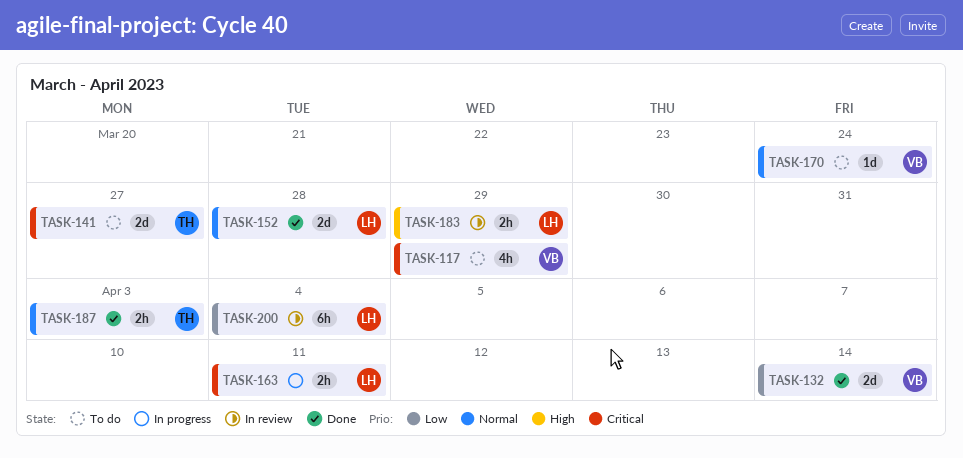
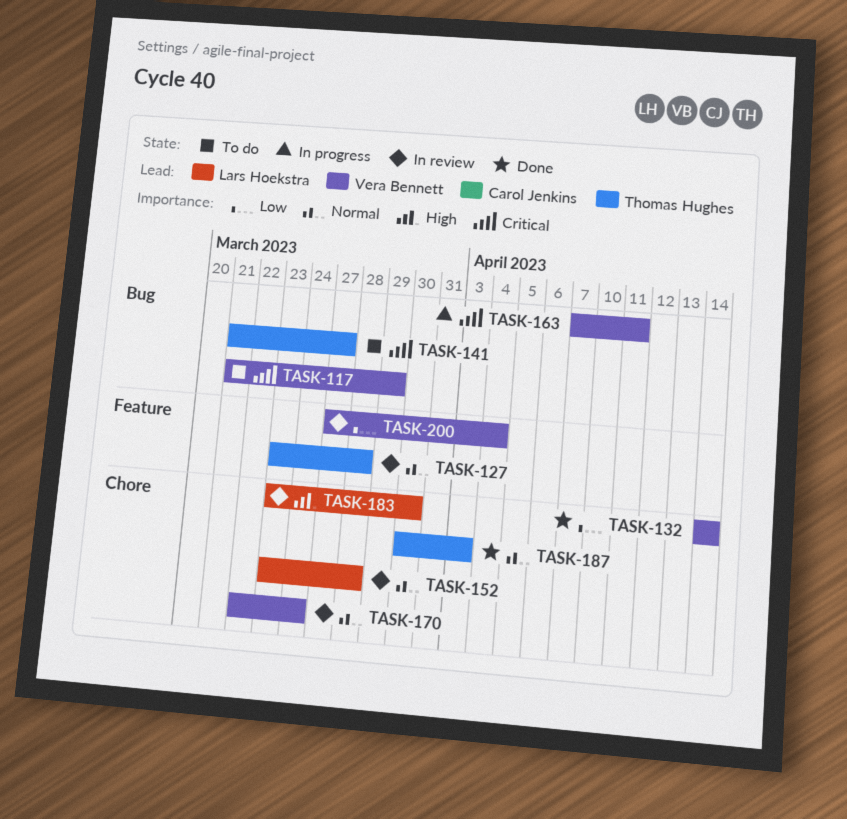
TASK-127: none -> present
TASK-152, status: Done -> In review
TASK-163, owner: Lars Hoekstra -> Vera Bennett
TASK-170, status: To do -> In review
TASK-183, due: Mar 29 -> Mar 30
TASK-200, owner: Lars Hoekstra -> Vera Bennett

